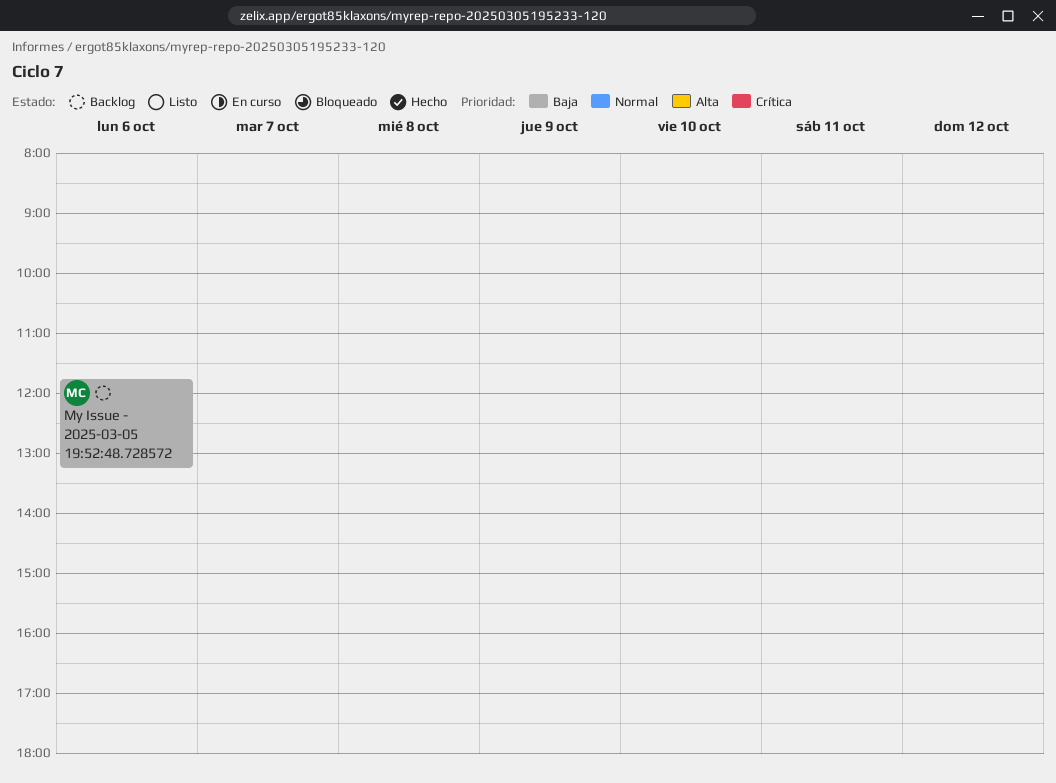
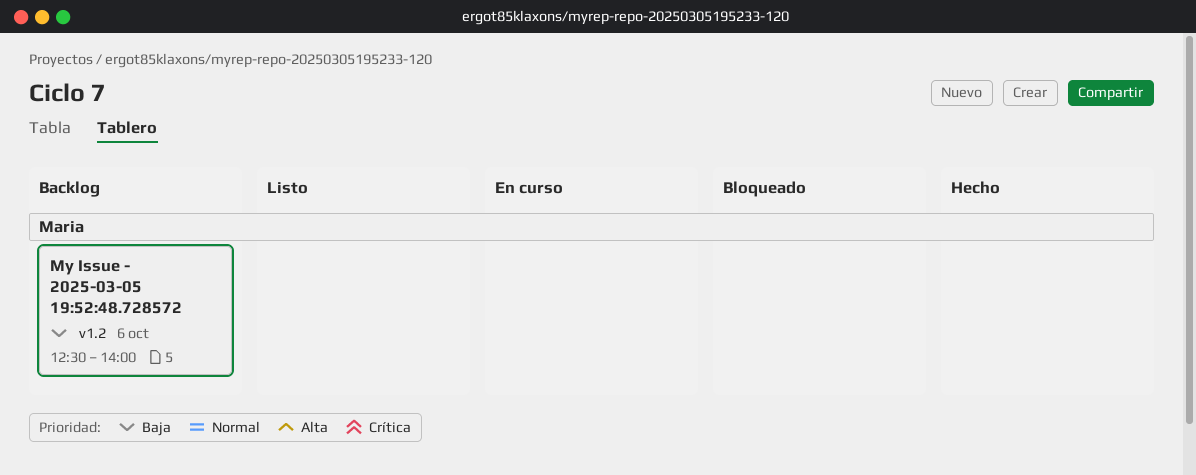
My Issue - 2025-03-05 19:52:48.728572, begins: 11:45 -> 12:30
My Issue - 2025-03-05 19:52:48.728572, ends: 13:15 -> 14:00

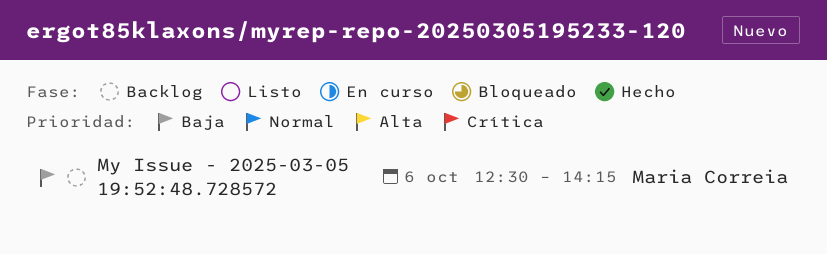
My Issue - 2025-03-05 19:52:48.728572, ends: 14:00 -> 14:15

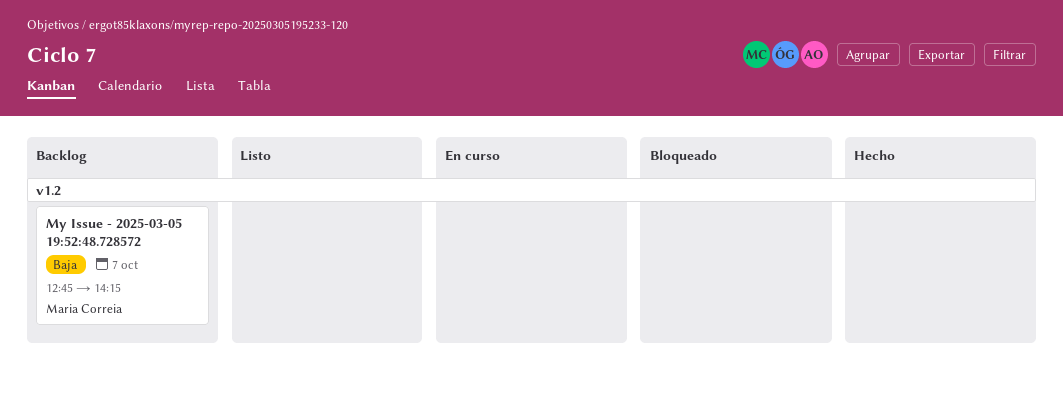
My Issue - 2025-03-05 19:52:48.728572, day: Oct 6 -> Oct 7
My Issue - 2025-03-05 19:52:48.728572, begins: 12:30 -> 12:45

